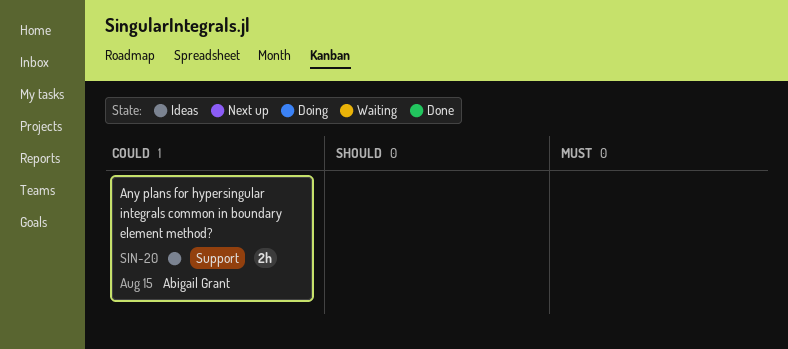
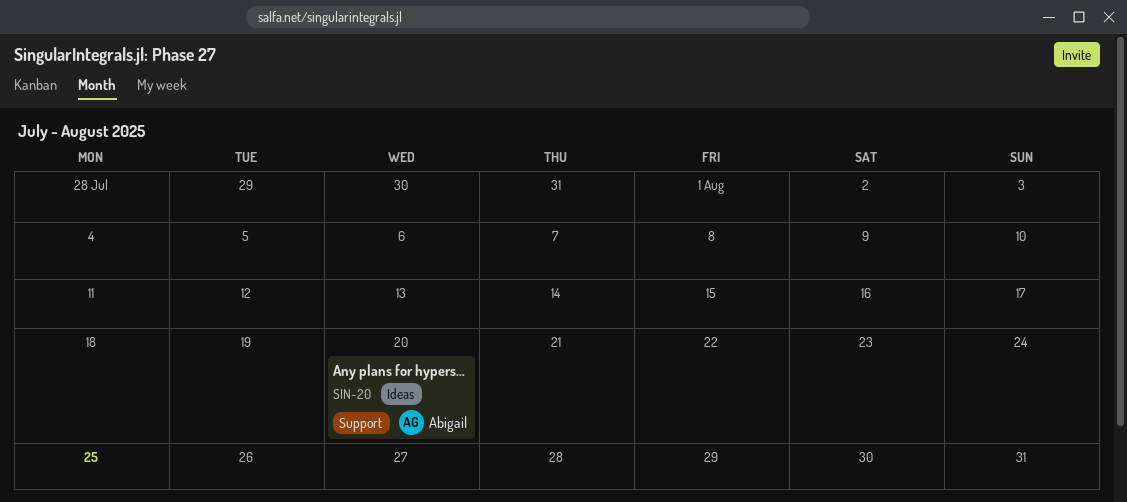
SIN-20, due: Aug 15 -> Aug 20

